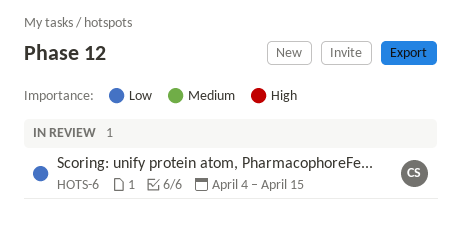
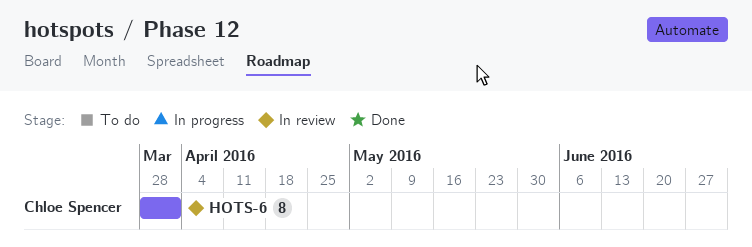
HOTS-6, start: Apr 4 -> Mar 28
HOTS-6, due: Apr 15 -> Apr 1

